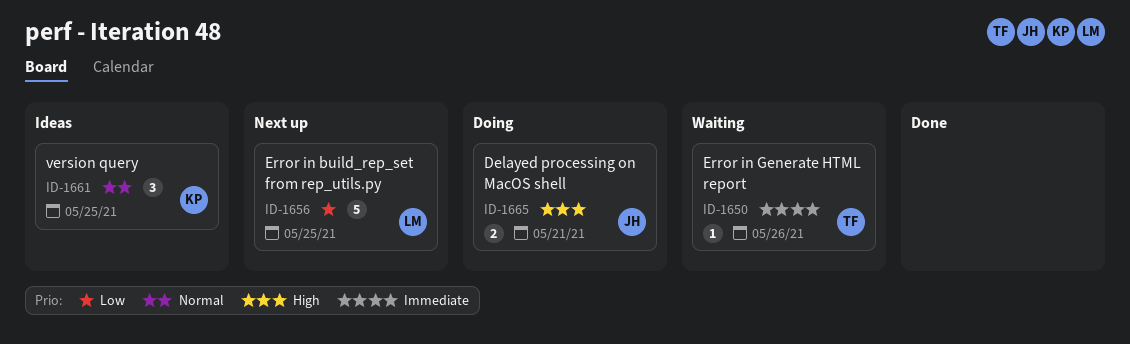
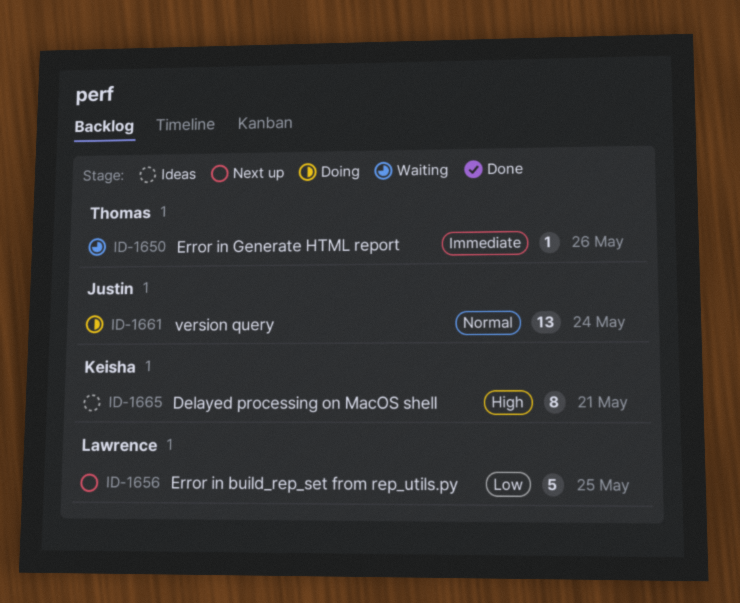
ID-1661, status: Ideas -> Doing
ID-1661, owner: Keisha -> Justin
ID-1661, estimate: 3 -> 13
ID-1661, due: May 25 -> May 24
ID-1665, status: Doing -> Ideas
ID-1665, owner: Justin -> Keisha
ID-1665, estimate: 2 -> 8

